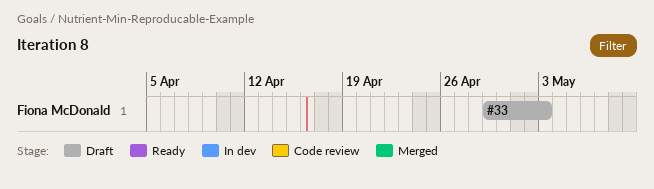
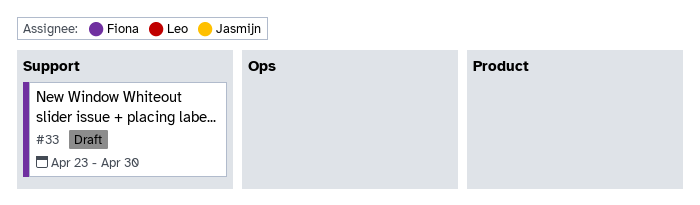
#33, start: Apr 29 -> Apr 23
#33, due: May 3 -> Apr 30

